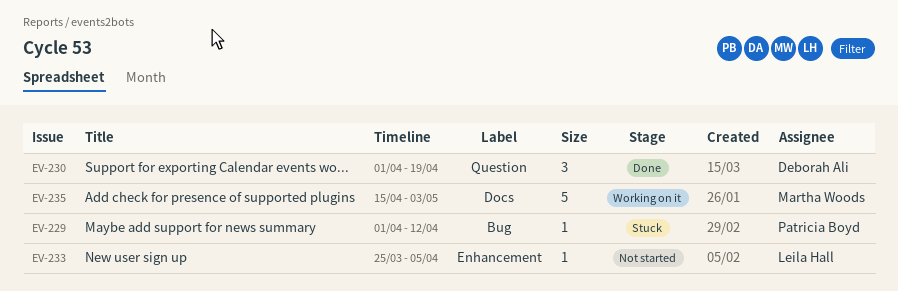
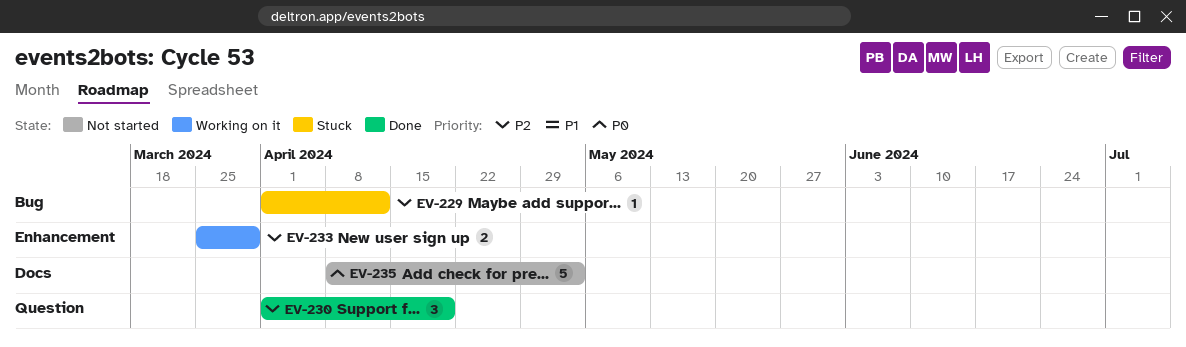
EV-233, status: Not started -> Working on it
EV-233, estimate: 1 -> 2
EV-233, due: Apr 5 -> Mar 29
EV-235, status: Working on it -> Not started
EV-235, start: Apr 15 -> Apr 8

